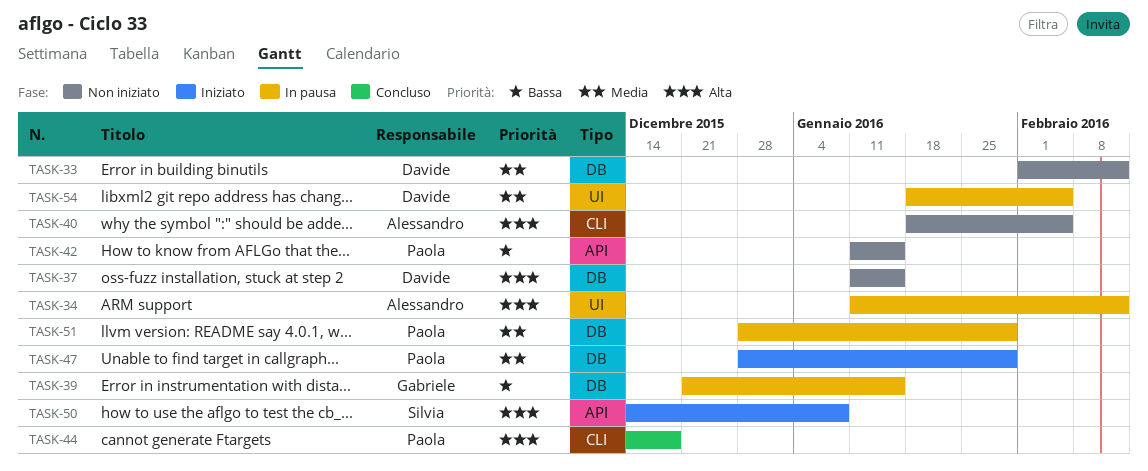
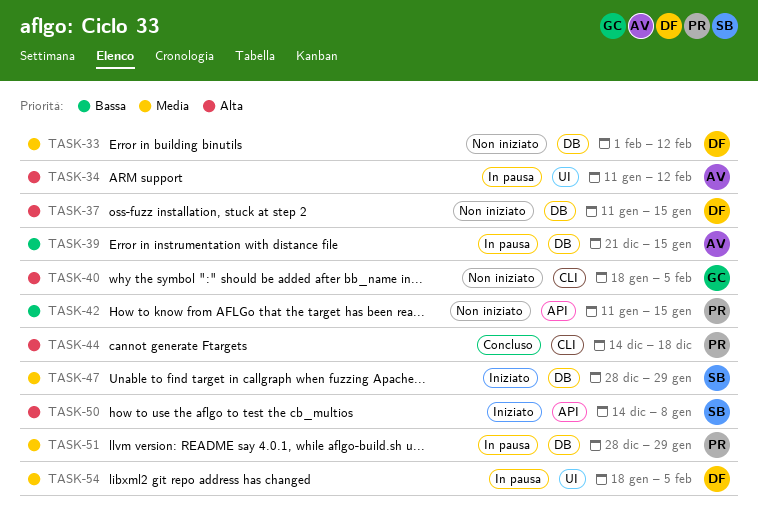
TASK-39, owner: Gabriele -> Alessandro
TASK-40, owner: Alessandro -> Gabriele
TASK-47, owner: Paola -> Silvia

